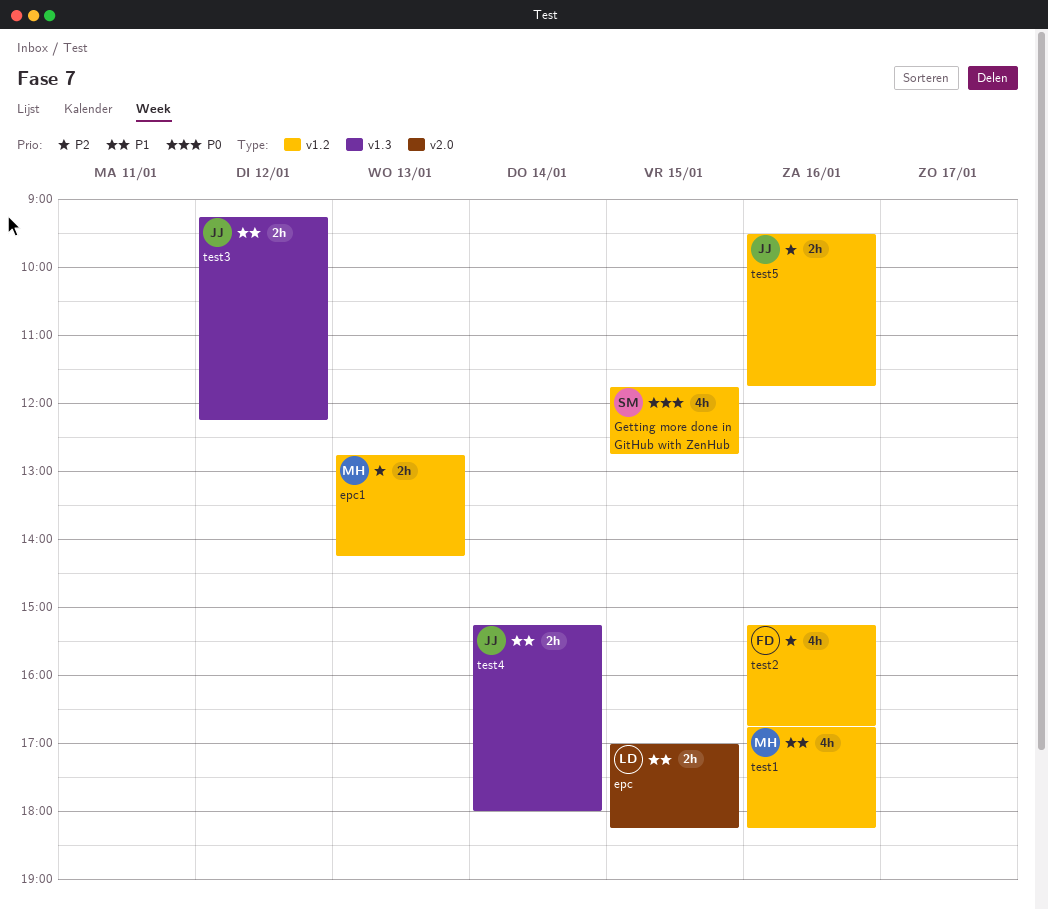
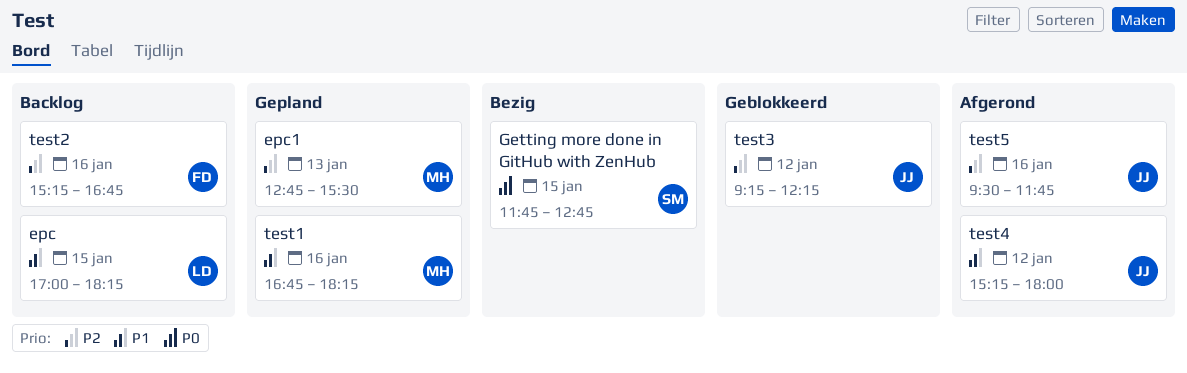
epc1, ends: 14:15 -> 15:30
test3, priority: P1 -> P2
test4, day: Jan 14 -> Jan 12

